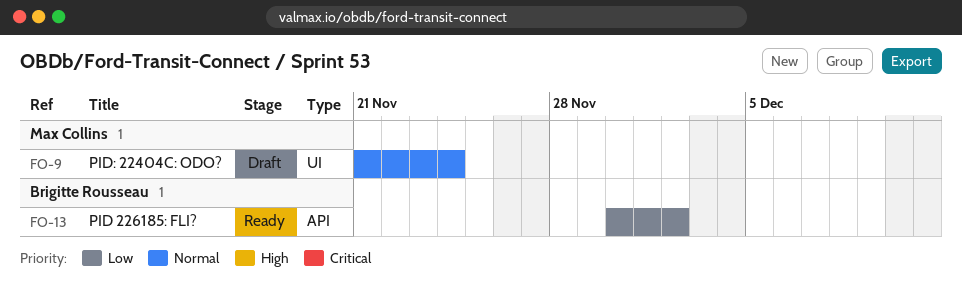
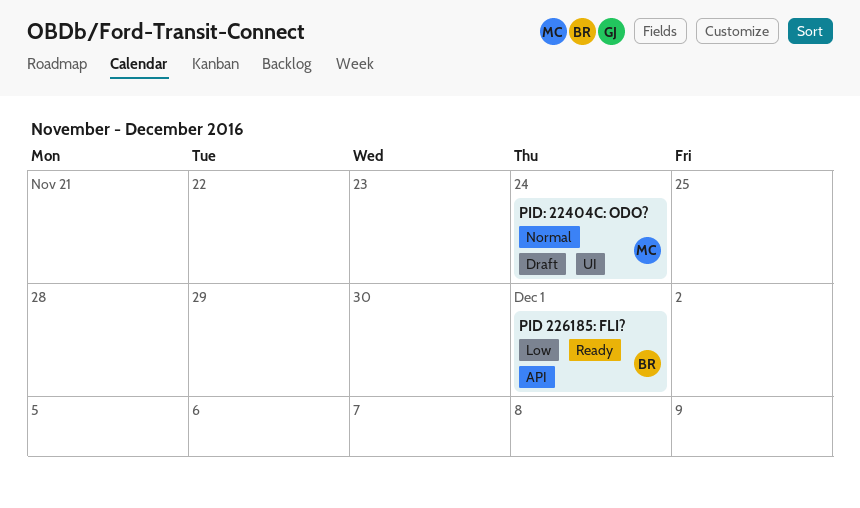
PID 226185: FLI?, due: Dec 2 -> Dec 1

